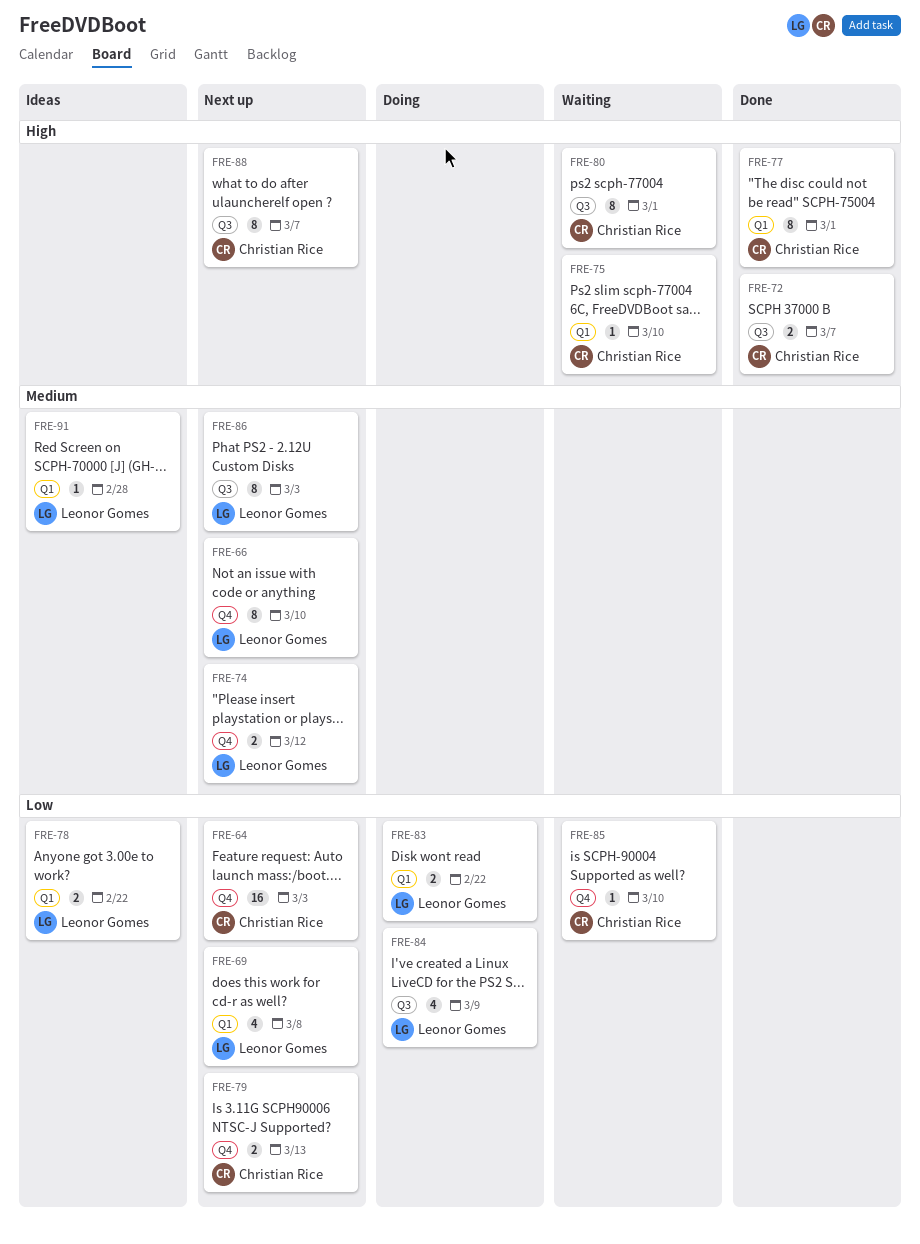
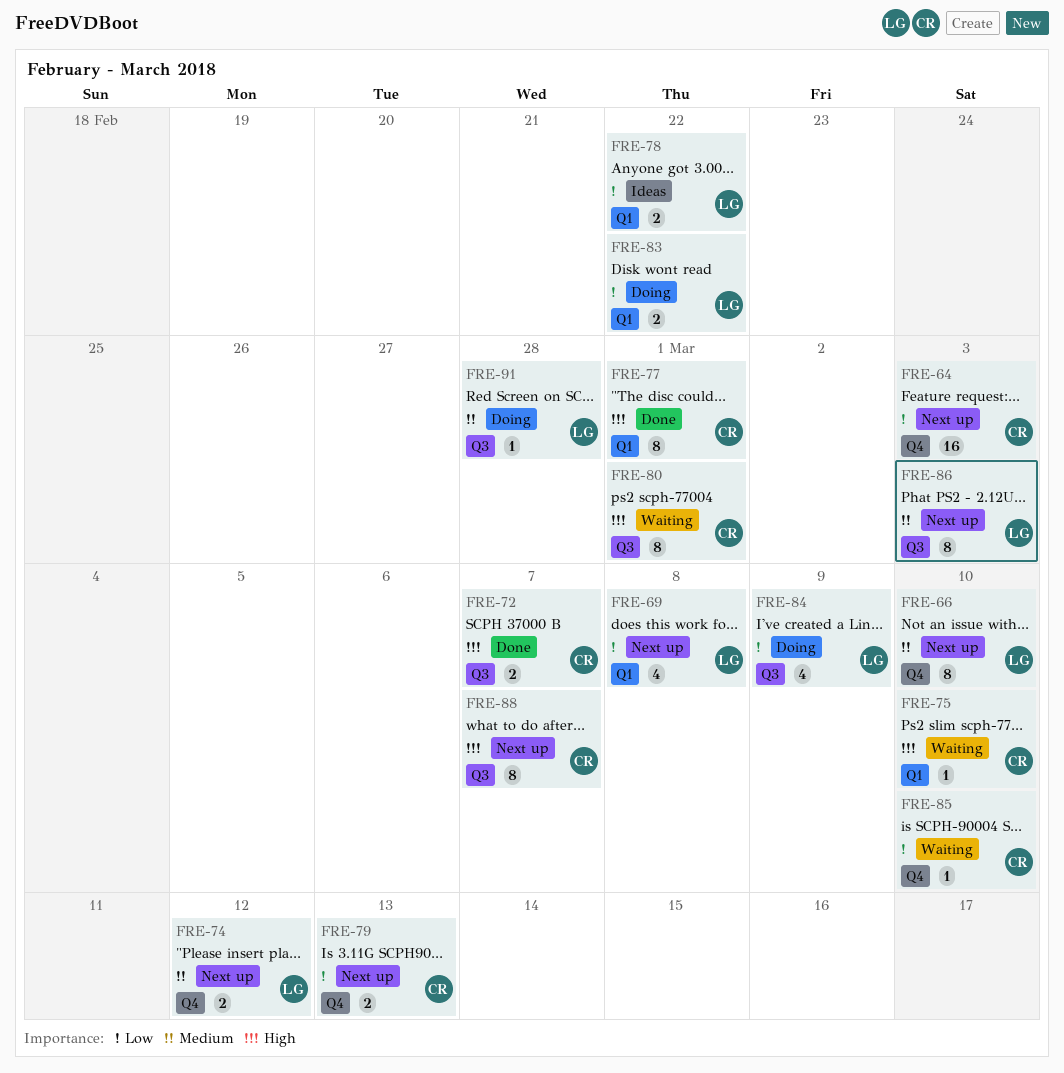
FRE-91, status: Ideas -> Doing
FRE-91, label: Q1 -> Q3

